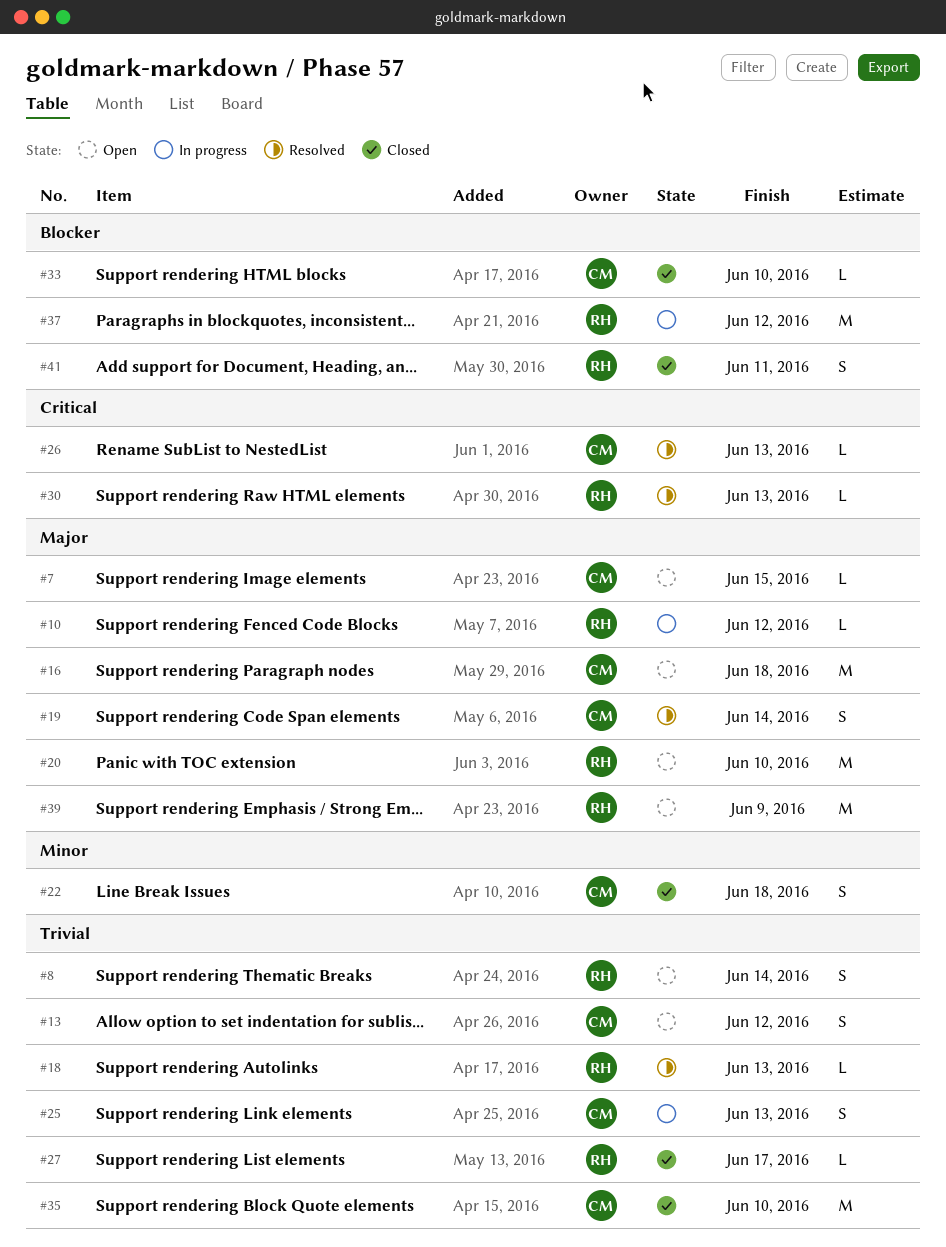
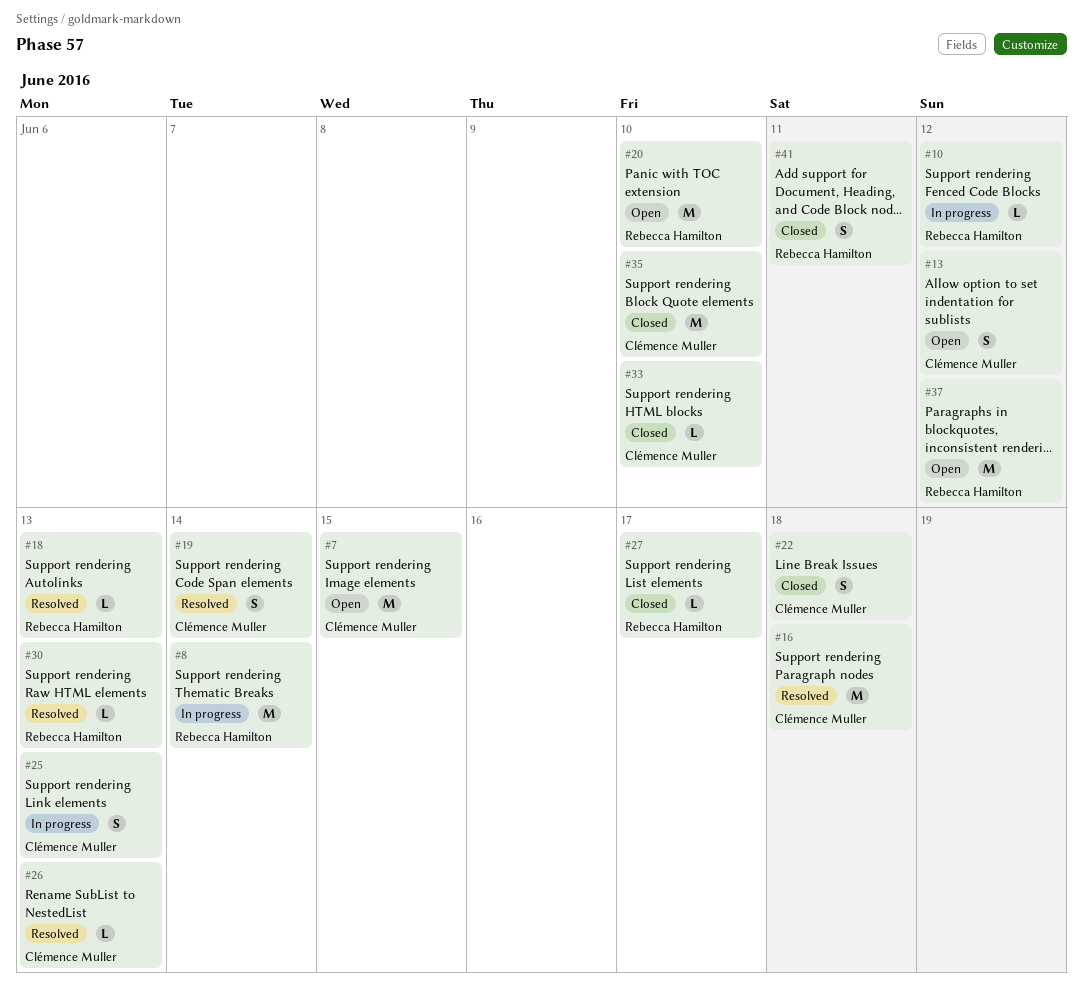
#7, estimate: L -> M
#8, status: Open -> In progress
#8, estimate: S -> M
#16, status: Open -> Resolved
#37, status: In progress -> Open
#39: present -> none

